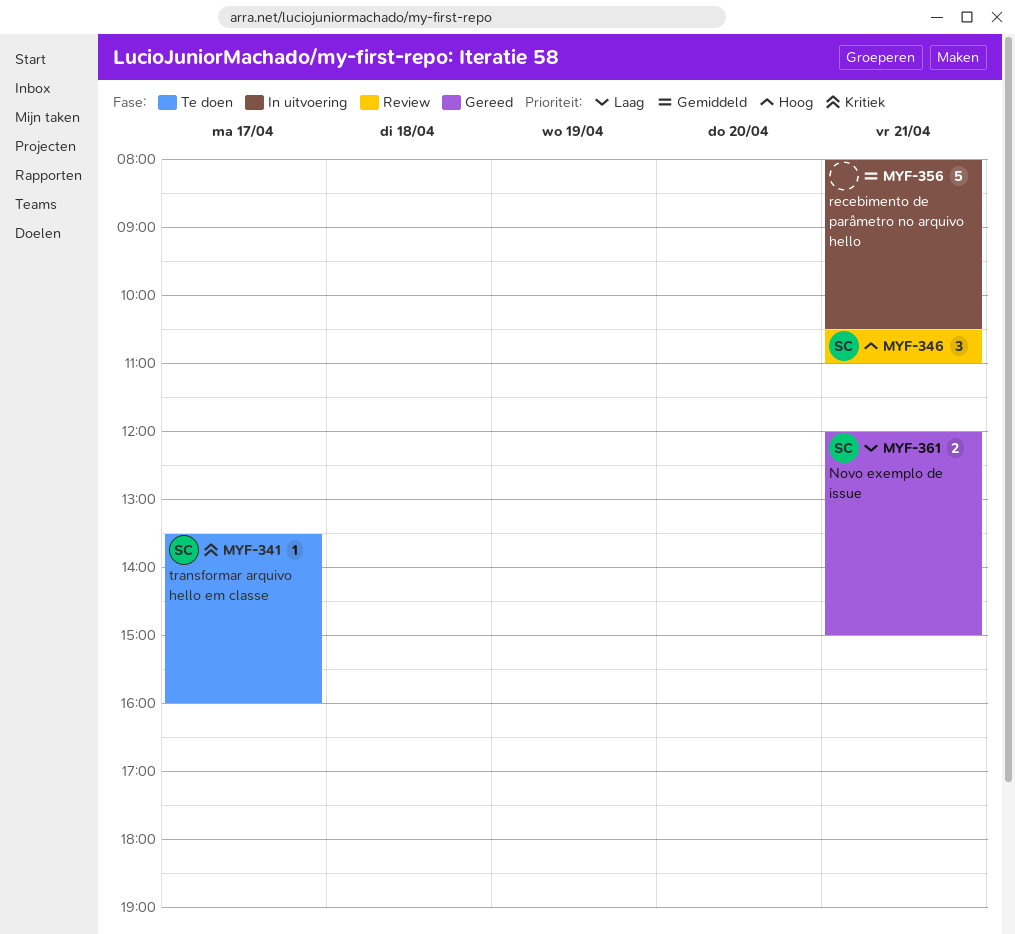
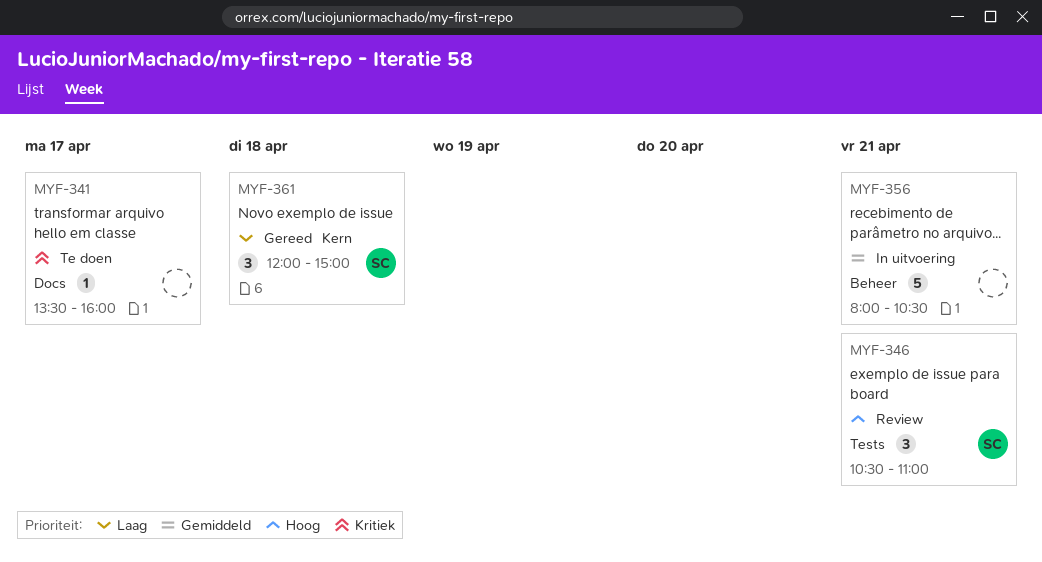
MYF-341, owner: SC -> none
MYF-361, estimate: 2 -> 3
MYF-361, day: Apr 21 -> Apr 18

